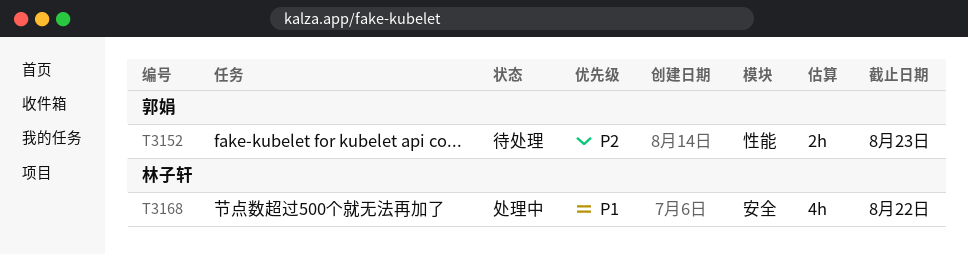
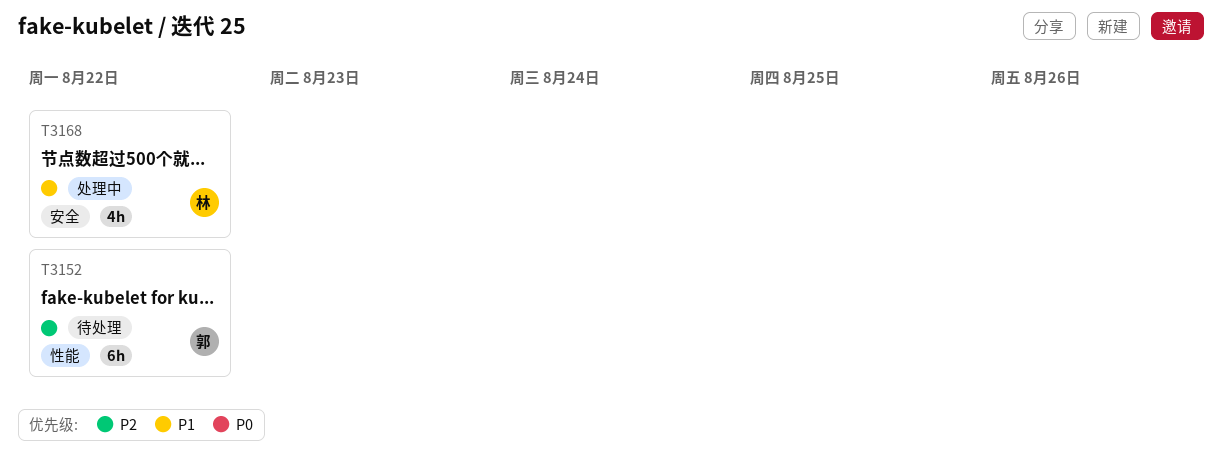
T3152, estimate: 2h -> 6h
T3152, due: Aug 23 -> Aug 22

